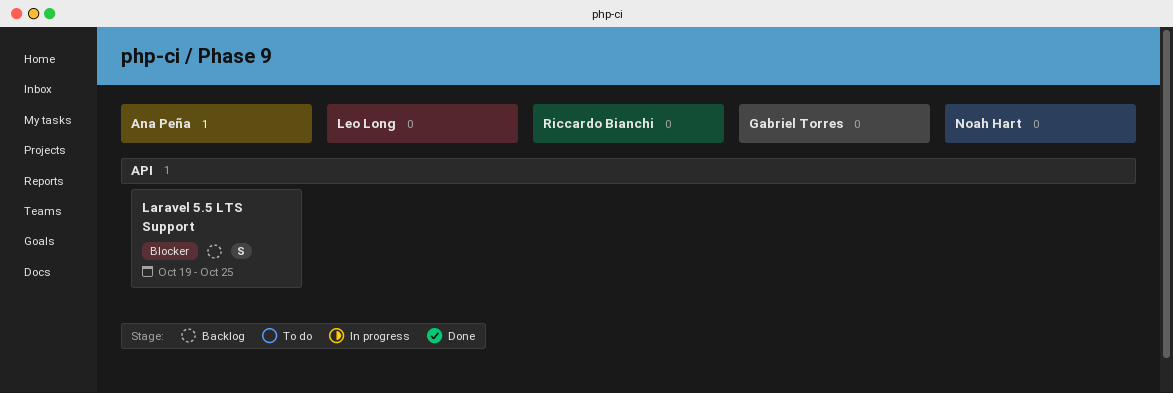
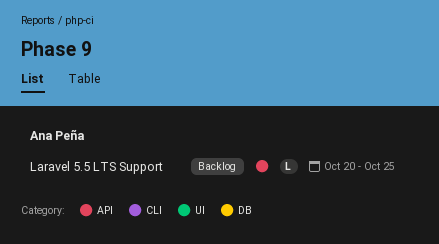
Laravel 5.5 LTS Support, estimate: S -> L
Laravel 5.5 LTS Support, start: Oct 19 -> Oct 20

